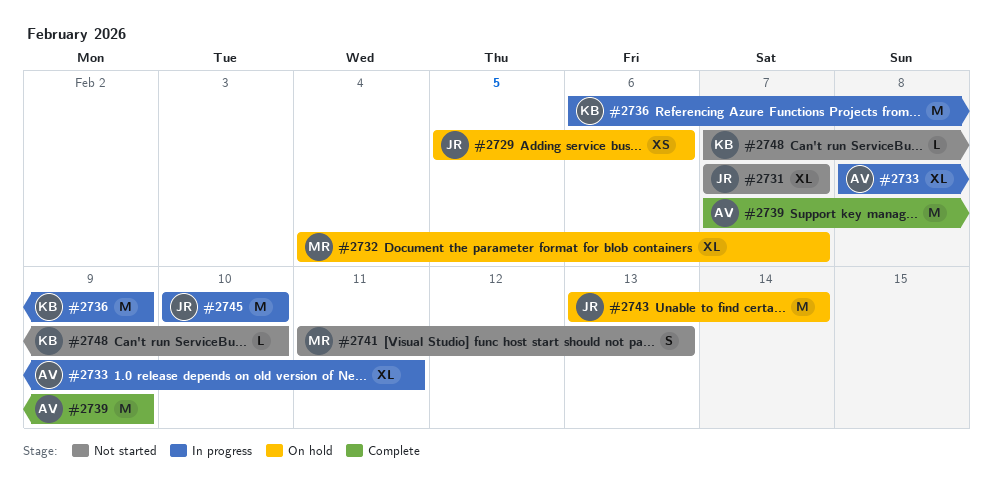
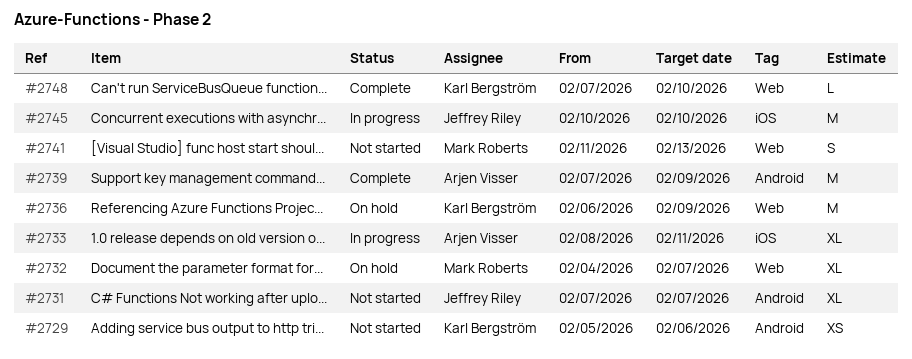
#2729, status: On hold -> Not started
#2729, owner: Jeffrey Riley -> Karl Bergström
#2736, status: In progress -> On hold
#2743: present -> none
#2748, status: Not started -> Complete

